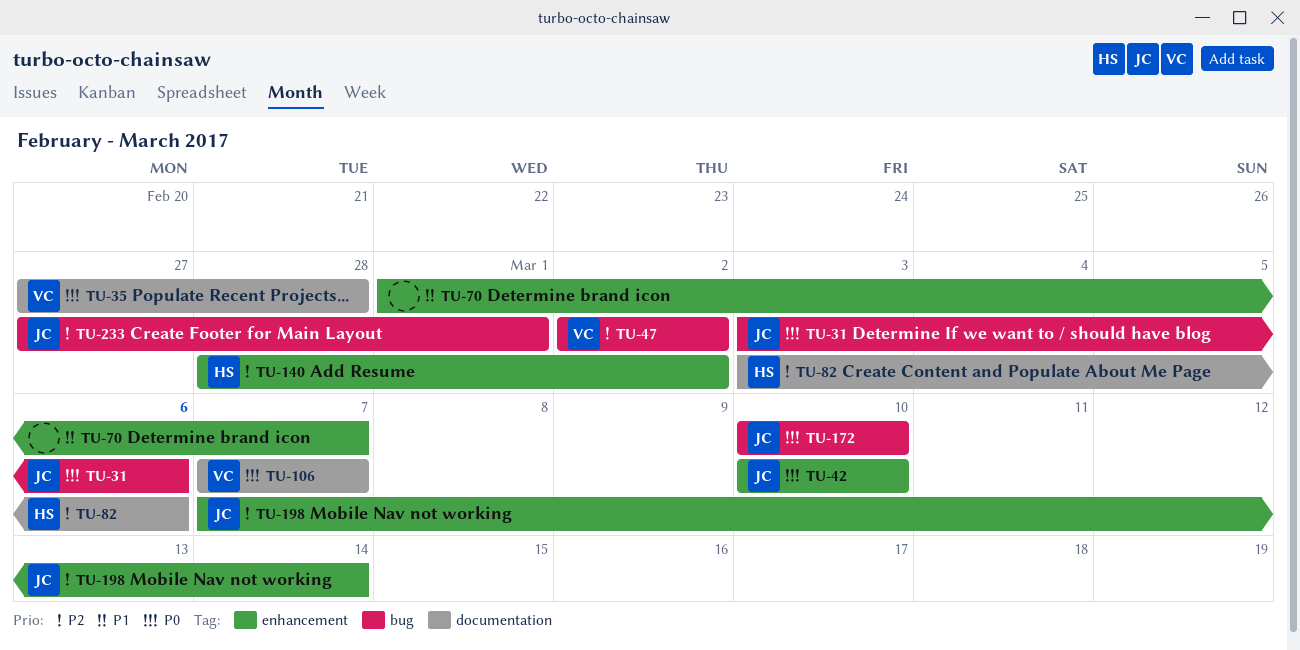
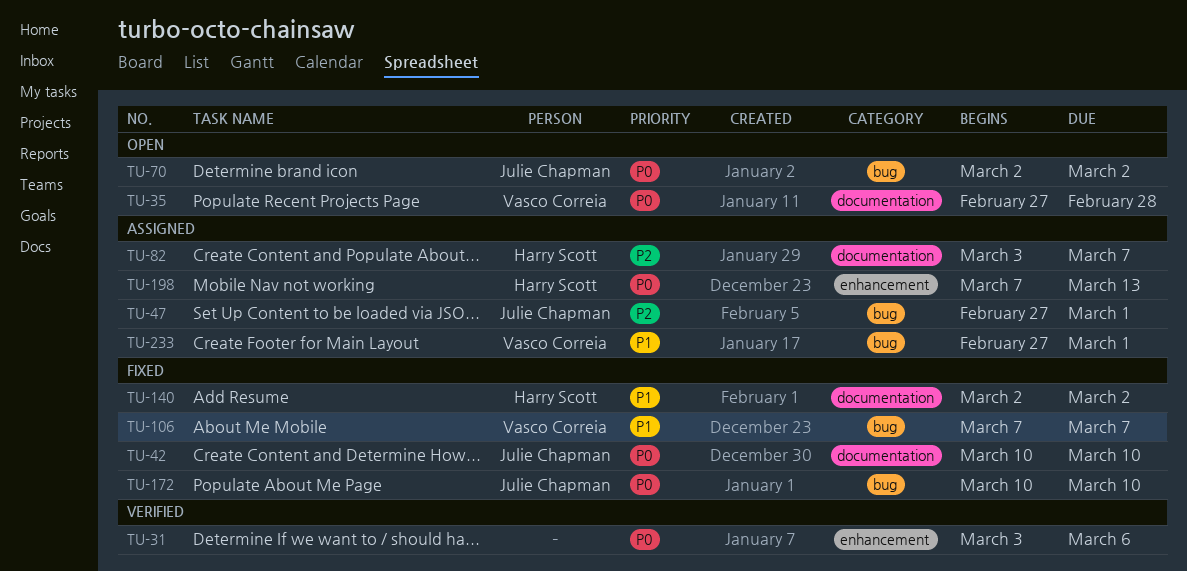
TU-31, owner: Julie Chapman -> none
TU-31, label: bug -> enhancement
TU-42, label: enhancement -> documentation
TU-47, owner: Vasco Correia -> Julie Chapman
TU-47, start: Mar 2 -> Feb 27
TU-47, due: Mar 2 -> Mar 1
TU-70, owner: none -> Julie Chapman
TU-70, priority: P1 -> P0
TU-70, label: enhancement -> bug
TU-70, start: Mar 1 -> Mar 2
TU-70, due: Mar 7 -> Mar 2
TU-82, due: Mar 6 -> Mar 7
TU-106, priority: P0 -> P1
TU-106, label: documentation -> bug
TU-140, priority: P2 -> P1
TU-140, label: enhancement -> documentation
TU-140, start: Feb 28 -> Mar 2
TU-198, owner: Julie Chapman -> Harry Scott
TU-198, priority: P2 -> P0
TU-198, due: Mar 14 -> Mar 13
TU-233, owner: Julie Chapman -> Vasco Correia
TU-233, priority: P2 -> P1

